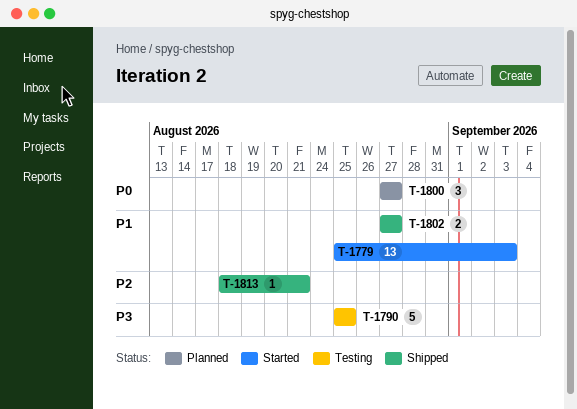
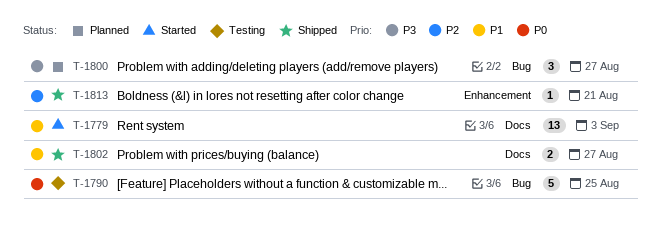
T-1790, priority: P3 -> P0
T-1800, priority: P0 -> P3

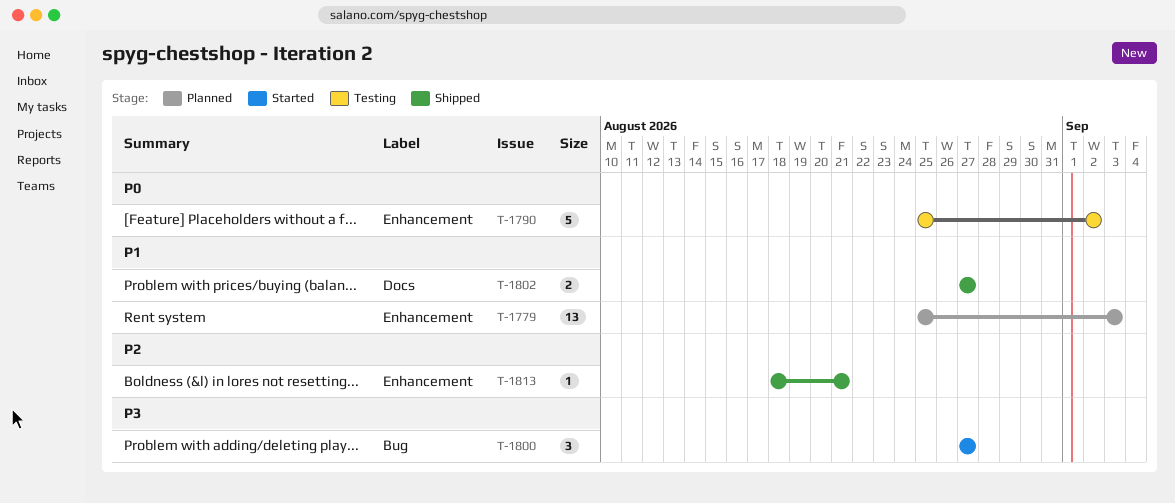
T-1779, status: Started -> Planned
T-1779, label: Docs -> Enhancement
T-1790, label: Bug -> Enhancement
T-1790, due: Aug 25 -> Sep 2
T-1800, status: Planned -> Started

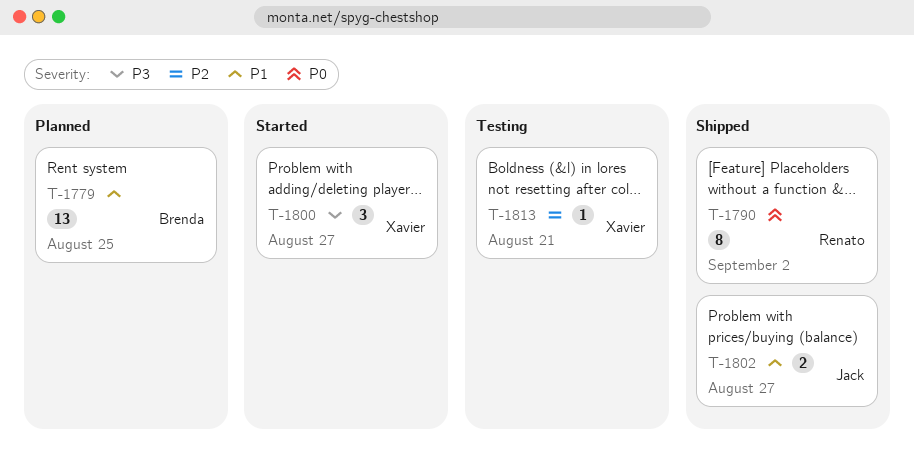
T-1779, due: Sep 3 -> Aug 25
T-1790, status: Testing -> Shipped
T-1790, estimate: 5 -> 8
T-1813, status: Shipped -> Testing

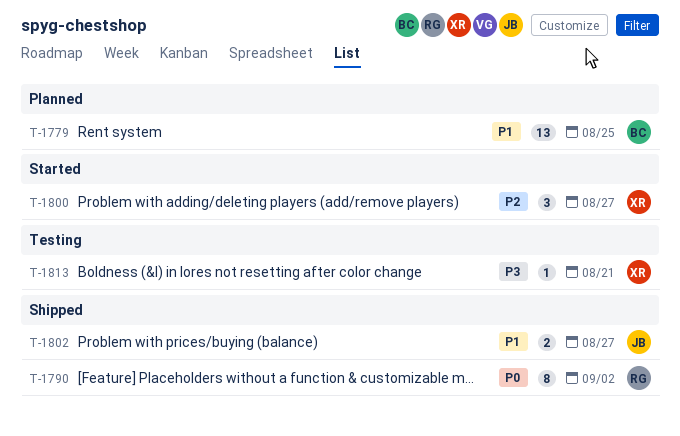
T-1800, priority: P3 -> P2
T-1813, priority: P2 -> P3

